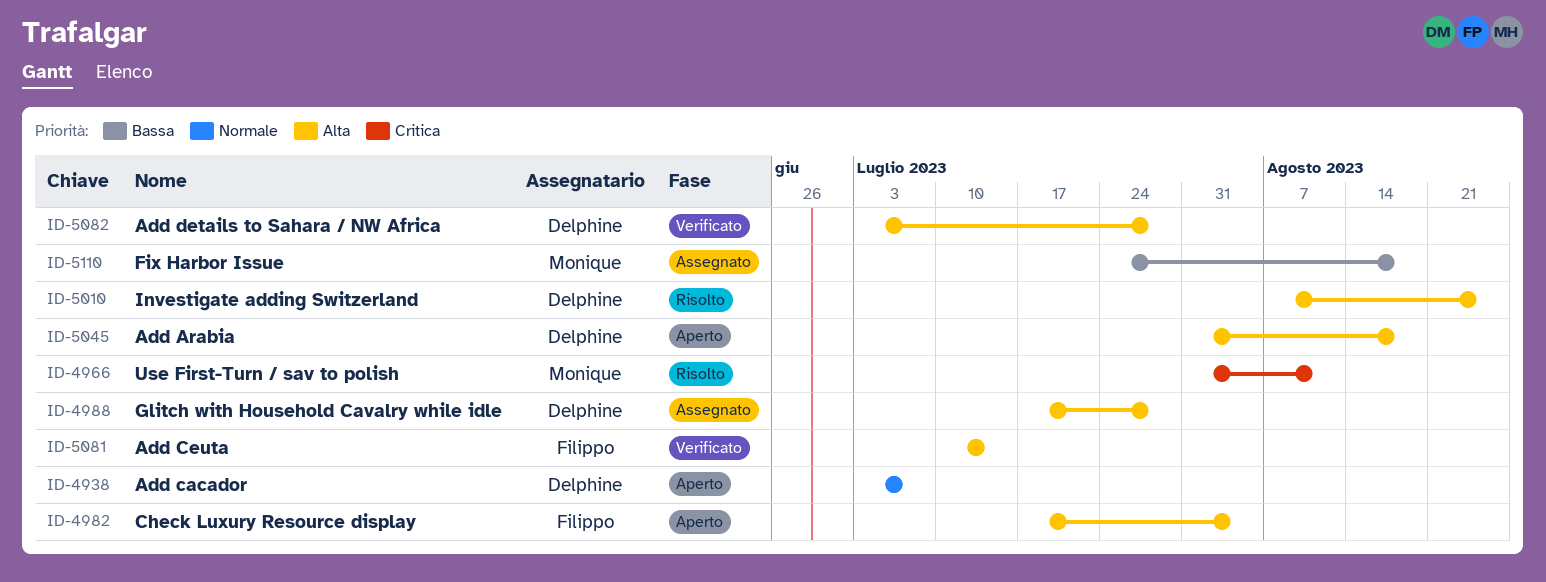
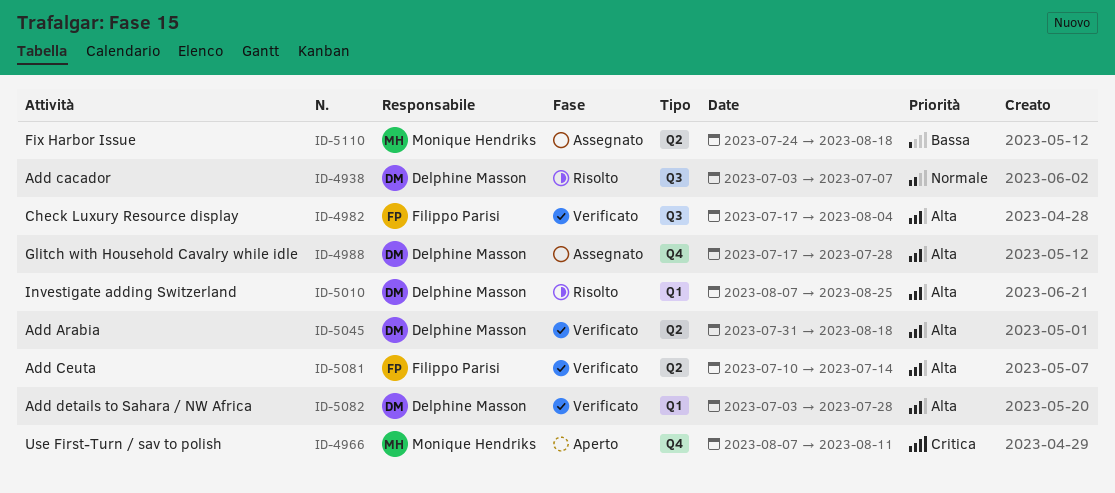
ID-4938, status: Aperto -> Risolto
ID-4966, status: Risolto -> Aperto
ID-4966, start: Jul 31 -> Aug 7
ID-4982, status: Aperto -> Verificato
ID-5045, status: Aperto -> Verificato

